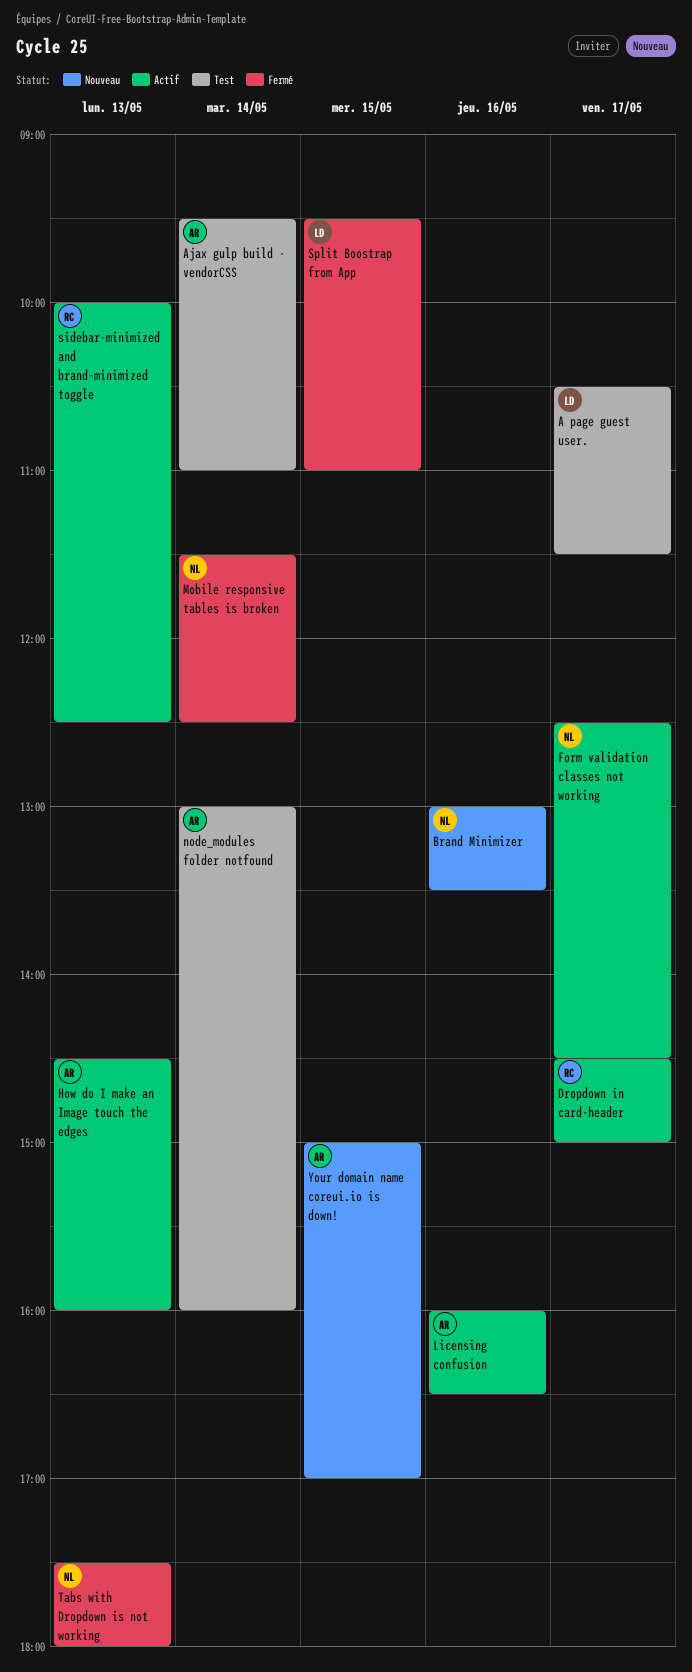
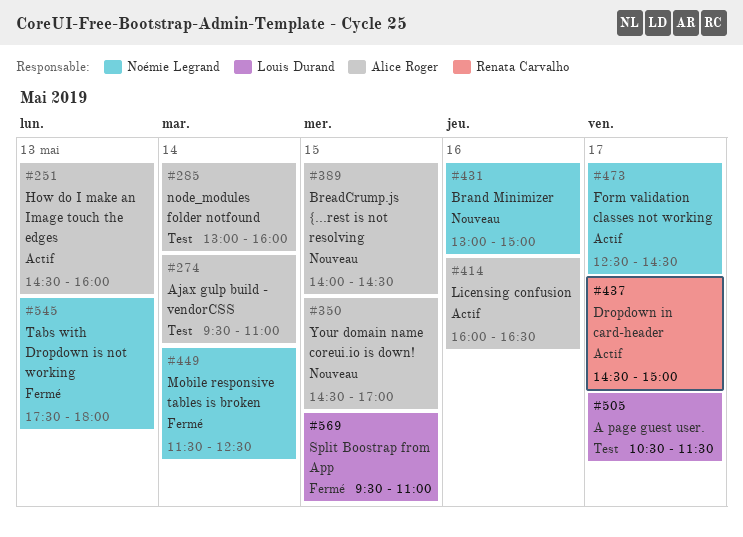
Brand Minimizer, ends: 13:30 -> 15:00
BreadCrump.js {...rest is not resolving: none -> present
sidebar-minimized and brand-minimized toggle: present -> none
Your domain name coreui.io is down!, begins: 15:00 -> 14:30

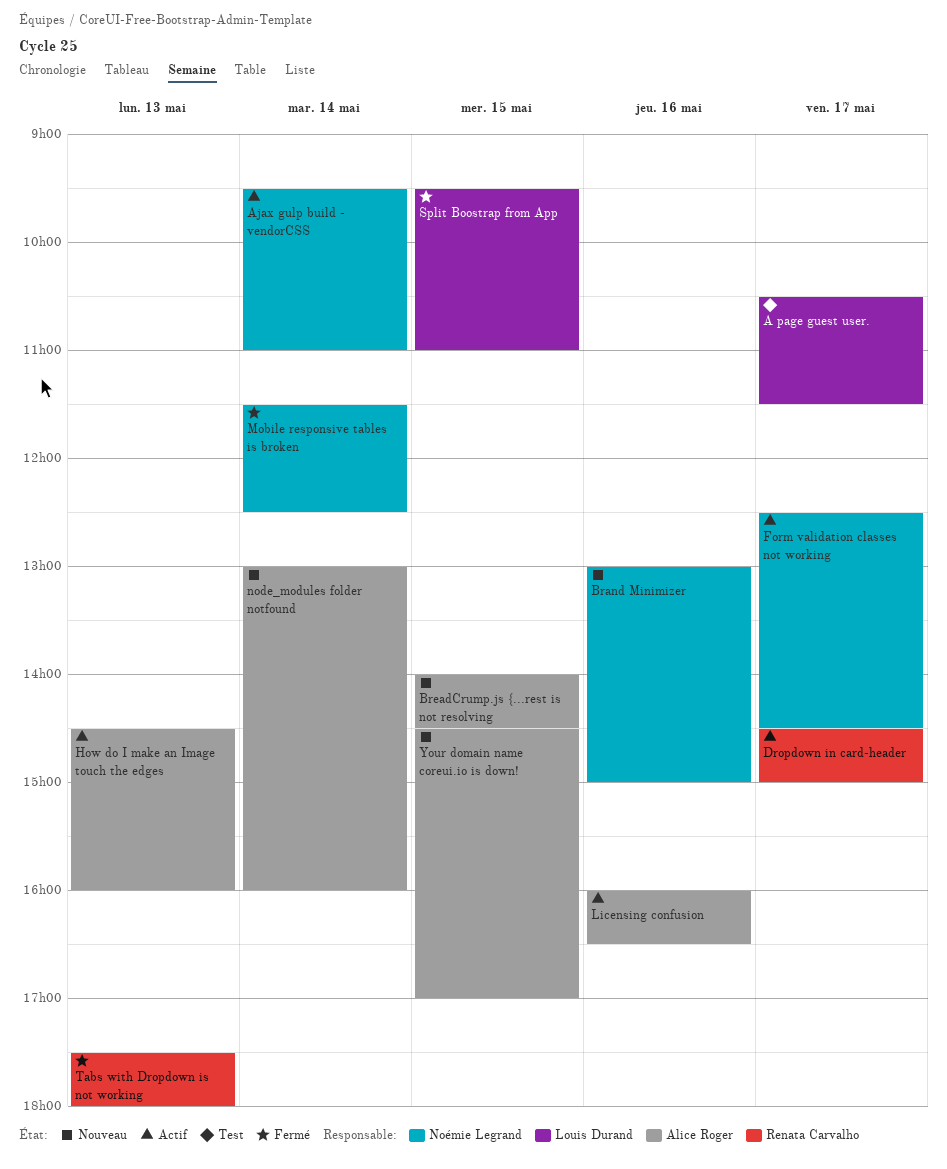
Ajax gulp build - vendorCSS, status: Test -> Actif
Ajax gulp build - vendorCSS, owner: Alice Roger -> Noémie Legrand
node_modules folder notfound, status: Test -> Nouveau
Tabs with Dropdown is not working, owner: Noémie Legrand -> Renata Carvalho

